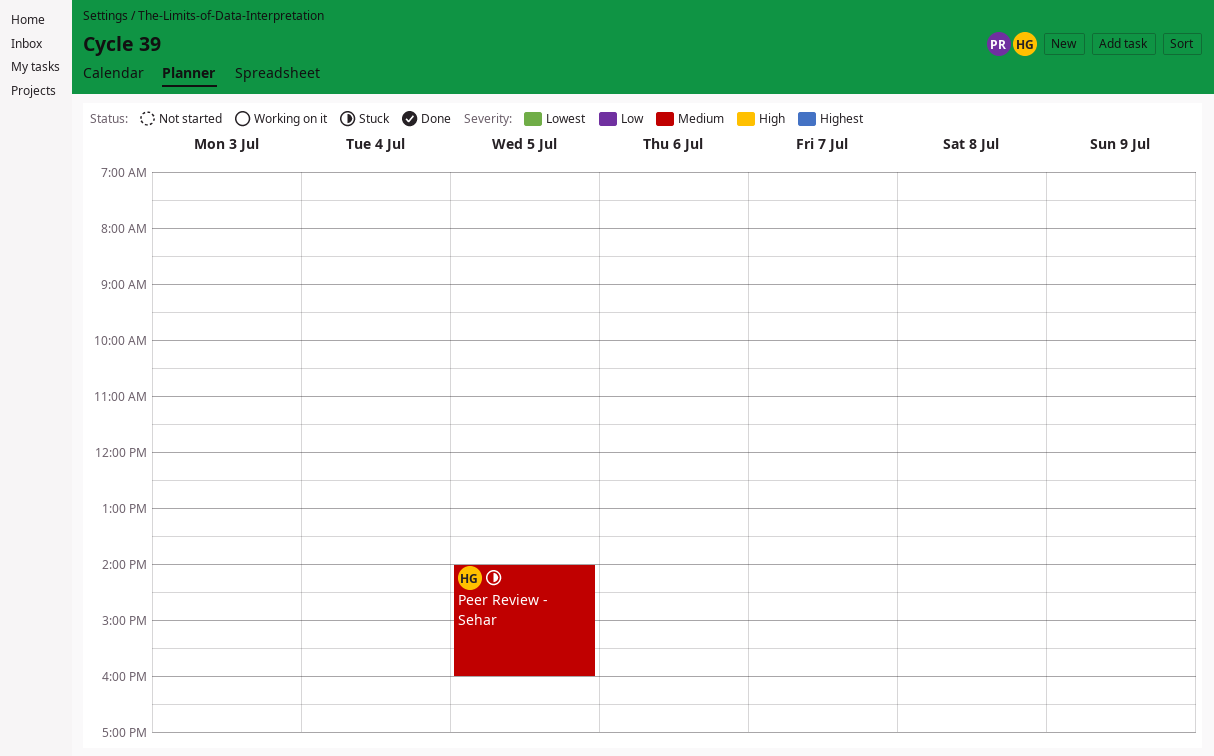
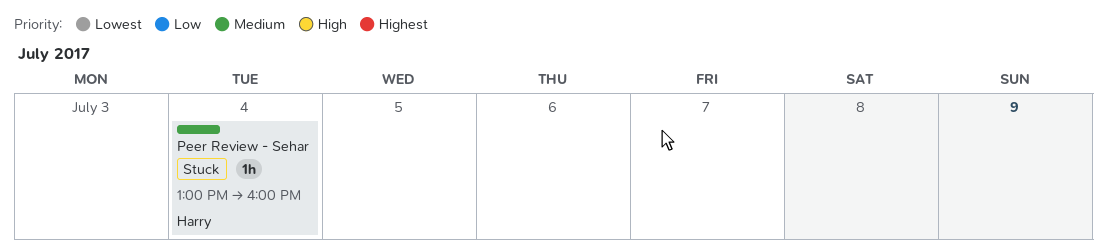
Peer Review - Sehar, day: Jul 5 -> Jul 4
Peer Review - Sehar, begins: 14:00 -> 13:00

